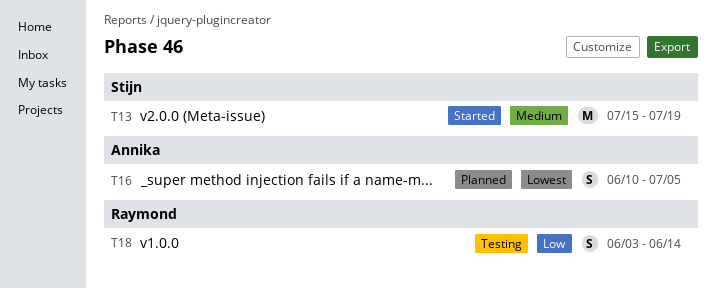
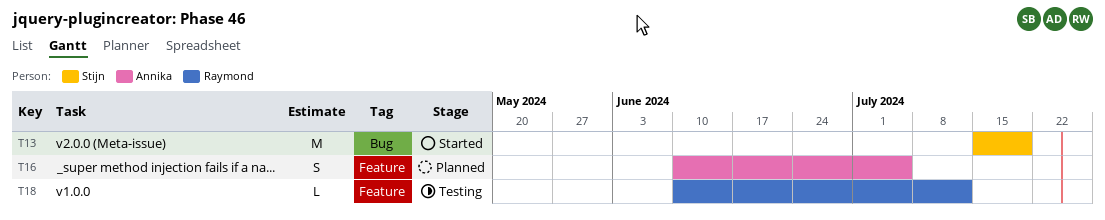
T18, estimate: S -> L
T18, start: Jun 3 -> Jun 10
T18, due: Jun 14 -> Jul 12

